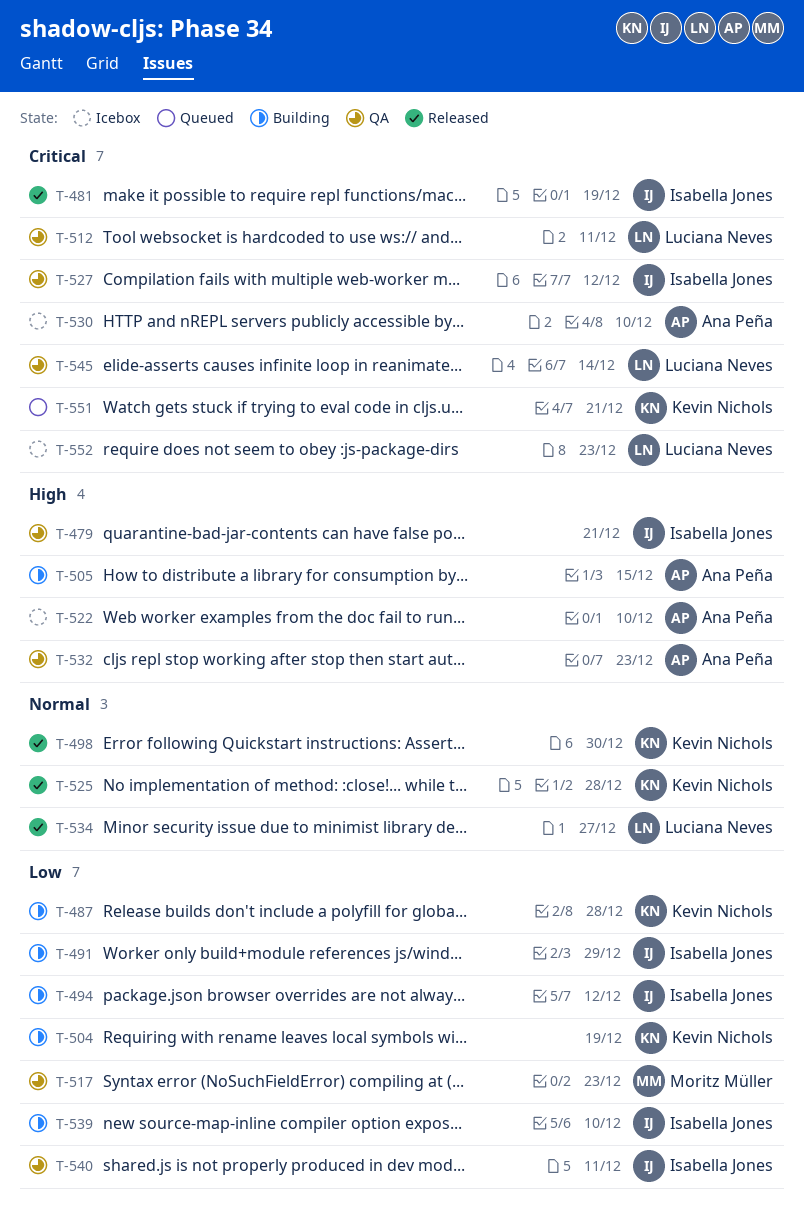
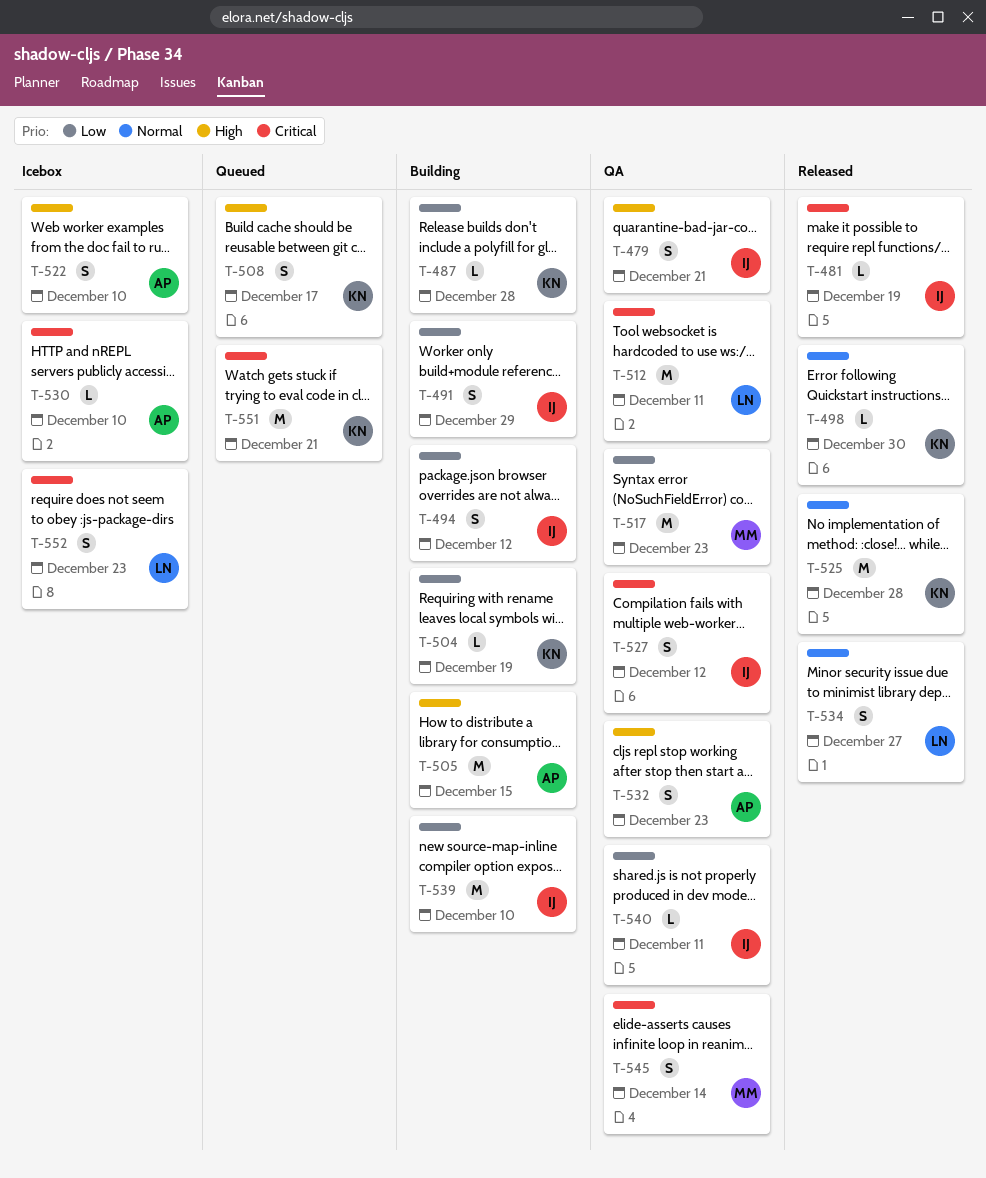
T-508: none -> present
T-545, owner: Luciana Neves -> Moritz Müller

